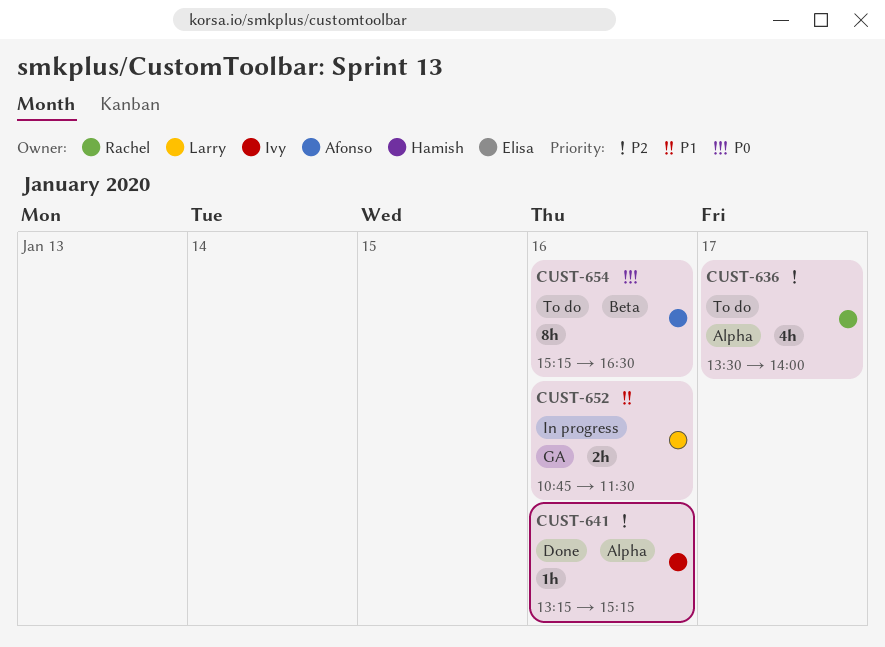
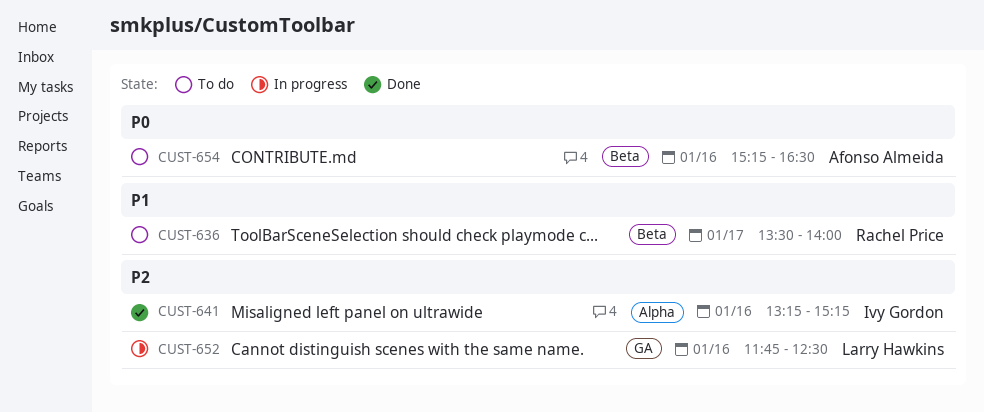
CUST-636, priority: P2 -> P1
CUST-636, label: Alpha -> Beta
CUST-652, priority: P1 -> P2
CUST-652, begins: 10:45 -> 11:45
CUST-652, ends: 11:30 -> 12:30

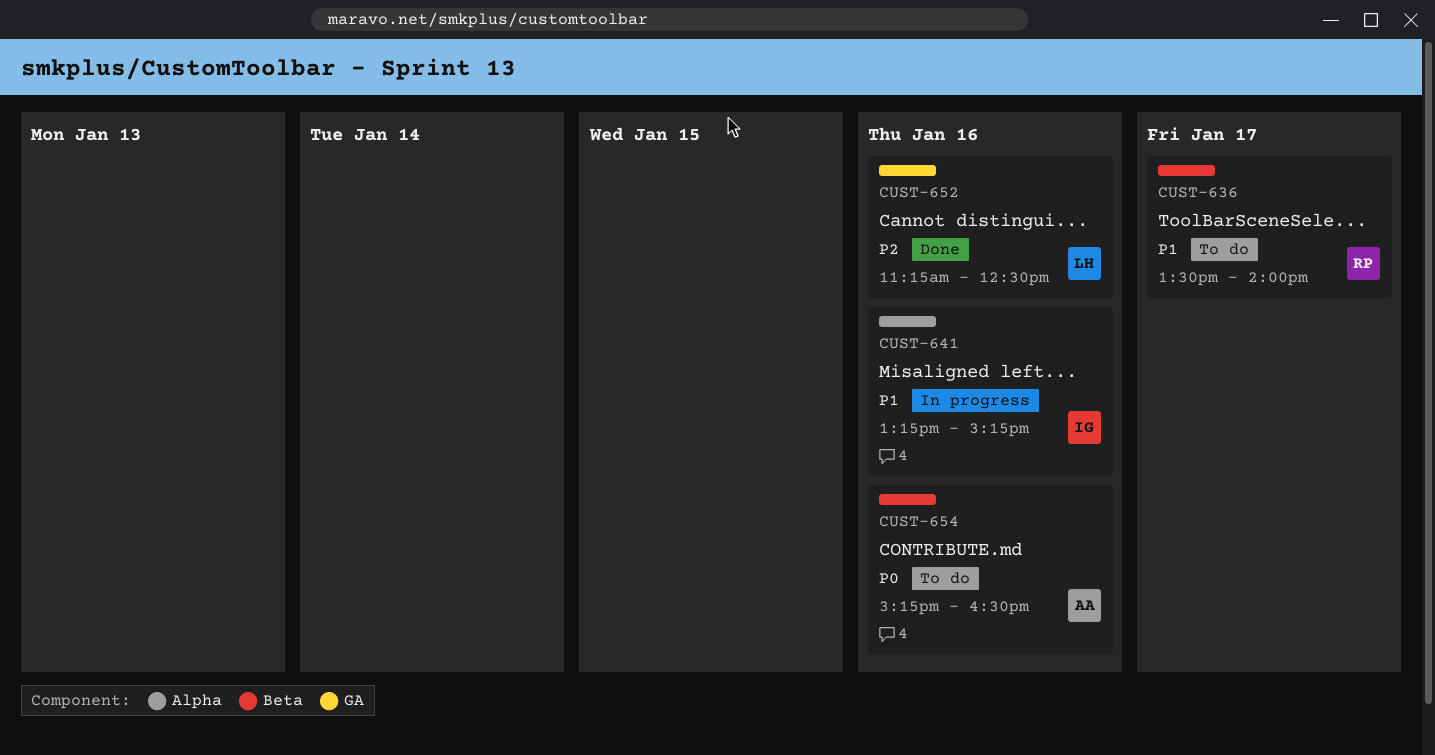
CUST-641, status: Done -> In progress
CUST-641, priority: P2 -> P1
CUST-652, status: In progress -> Done
CUST-652, begins: 11:45 -> 11:15

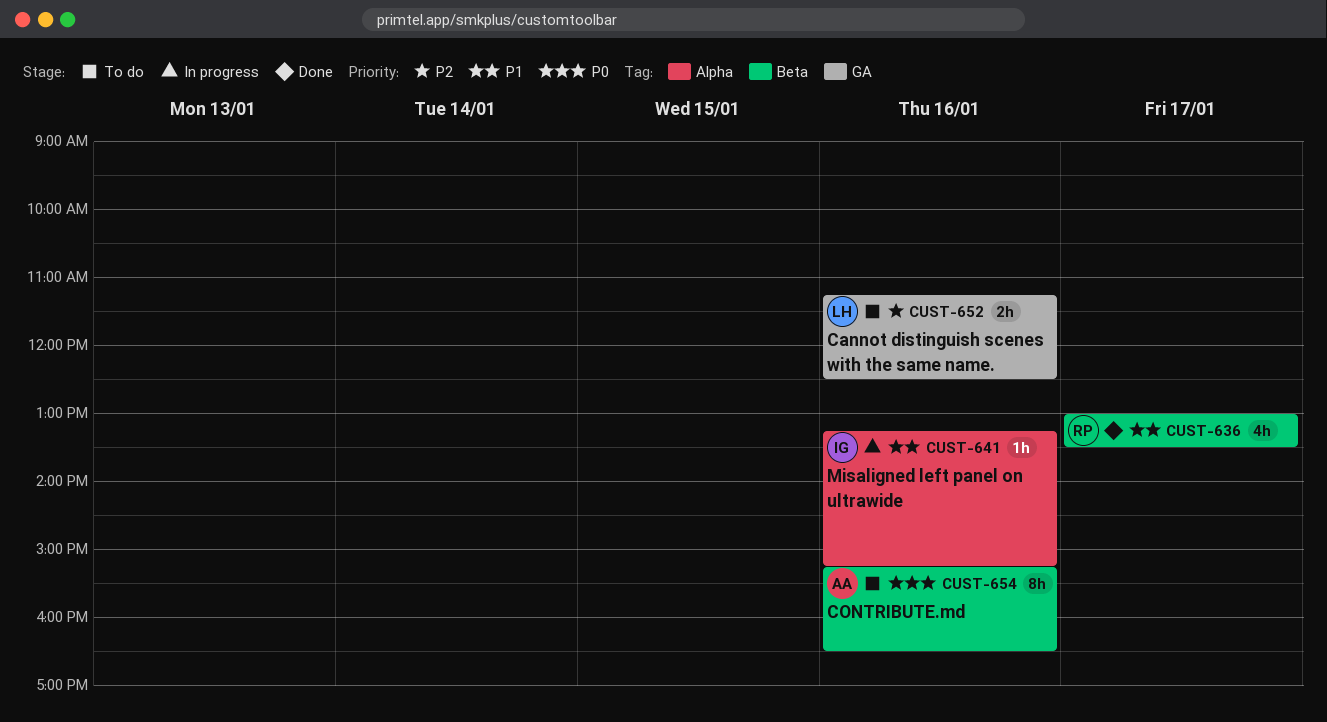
CUST-636, status: To do -> Done
CUST-636, begins: 13:30 -> 13:00
CUST-636, ends: 14:00 -> 13:30
CUST-652, status: Done -> To do

